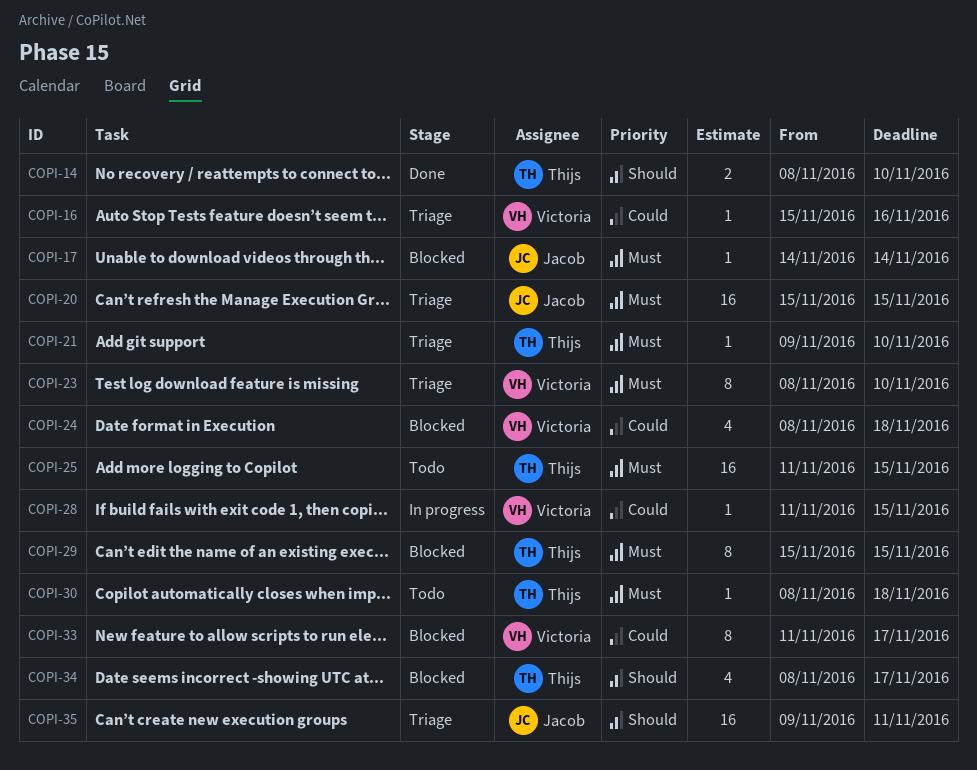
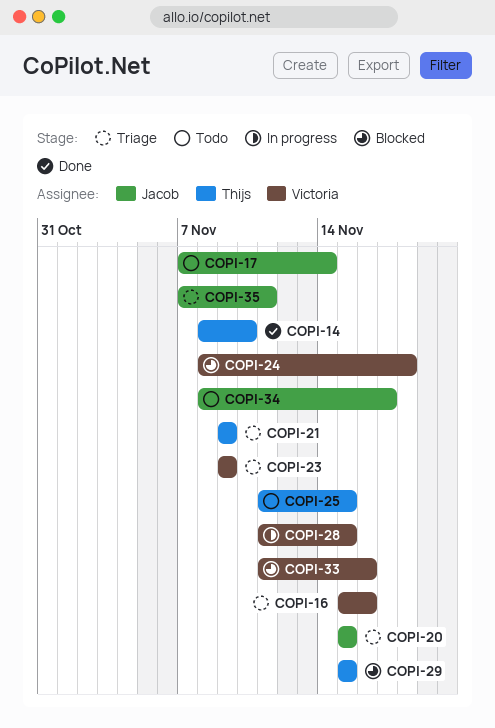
COPI-17, status: Blocked -> Todo
COPI-17, start: Nov 14 -> Nov 7
COPI-21, due: Nov 10 -> Nov 9
COPI-23, start: Nov 8 -> Nov 9
COPI-23, due: Nov 10 -> Nov 9
COPI-30: present -> none
COPI-33, due: Nov 17 -> Nov 16
COPI-34, status: Blocked -> Todo
COPI-34, owner: Thijs -> Jacob
COPI-35, start: Nov 9 -> Nov 7

